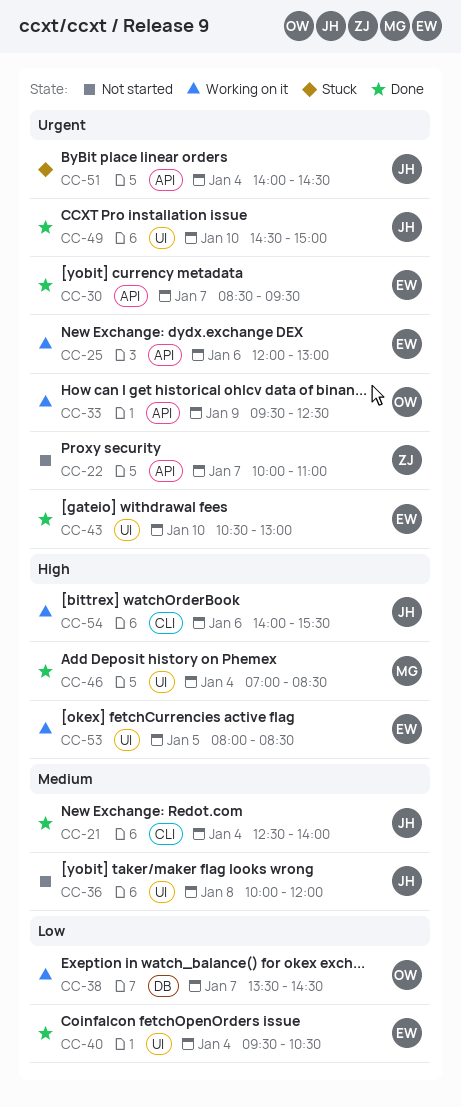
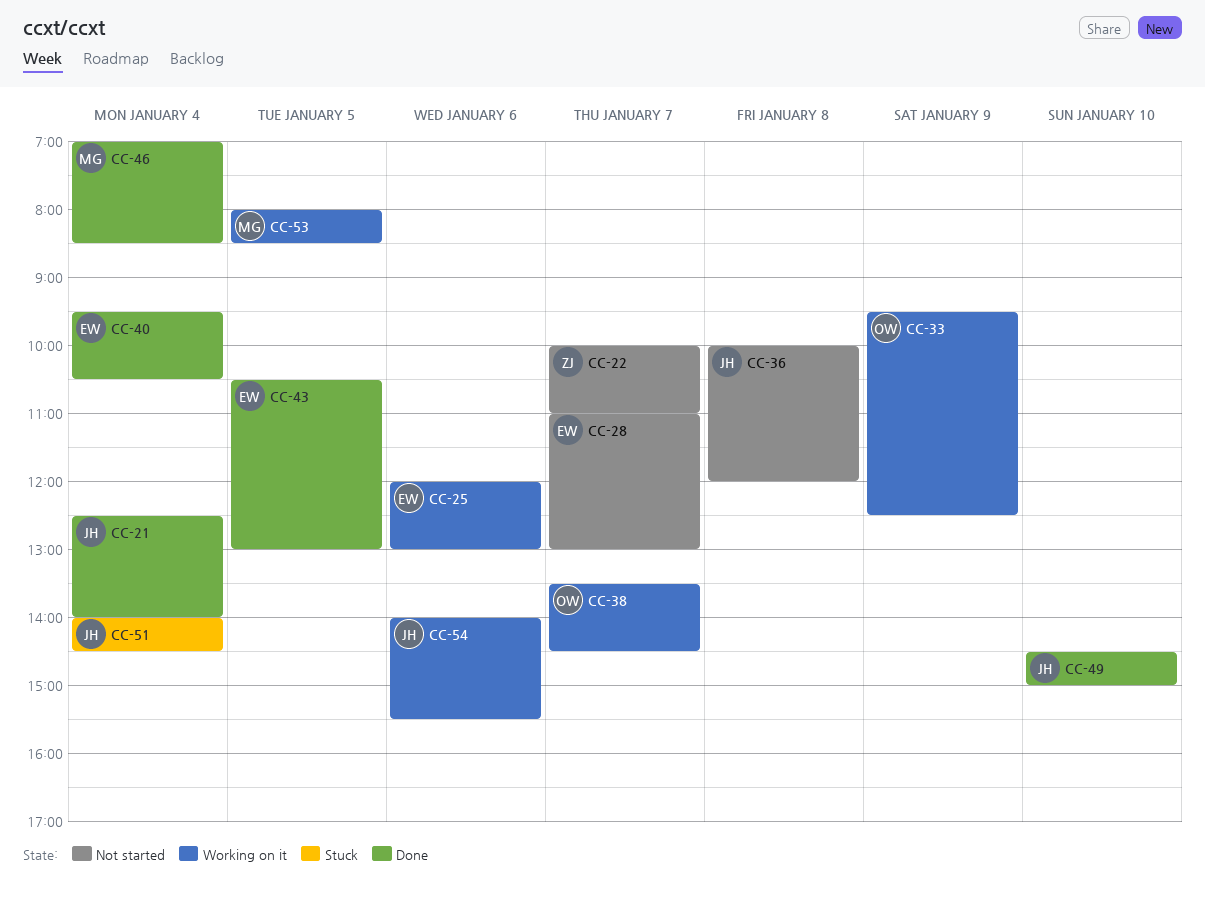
CC-28: none -> present
CC-30: present -> none
CC-43, day: Jan 10 -> Jan 5
CC-53, owner: EW -> MG

